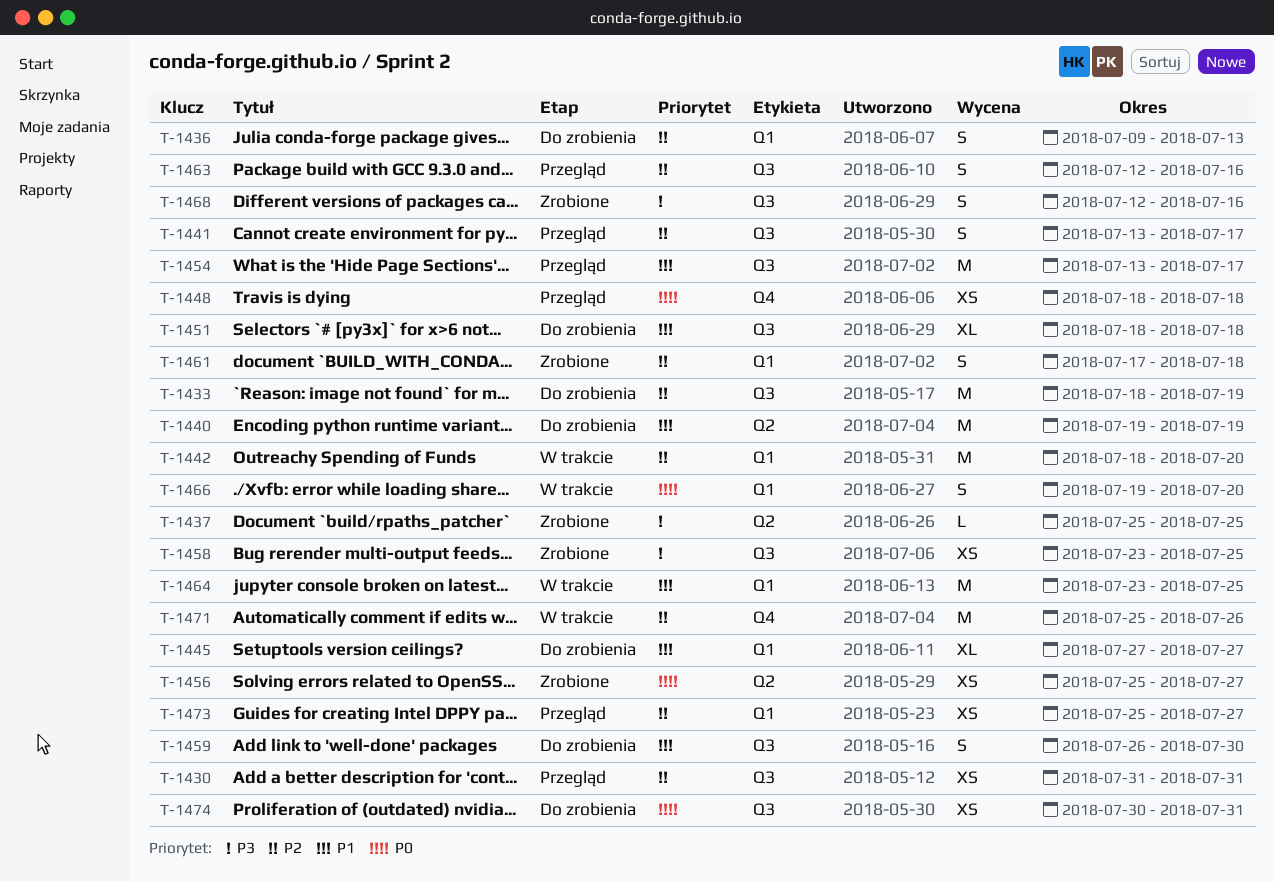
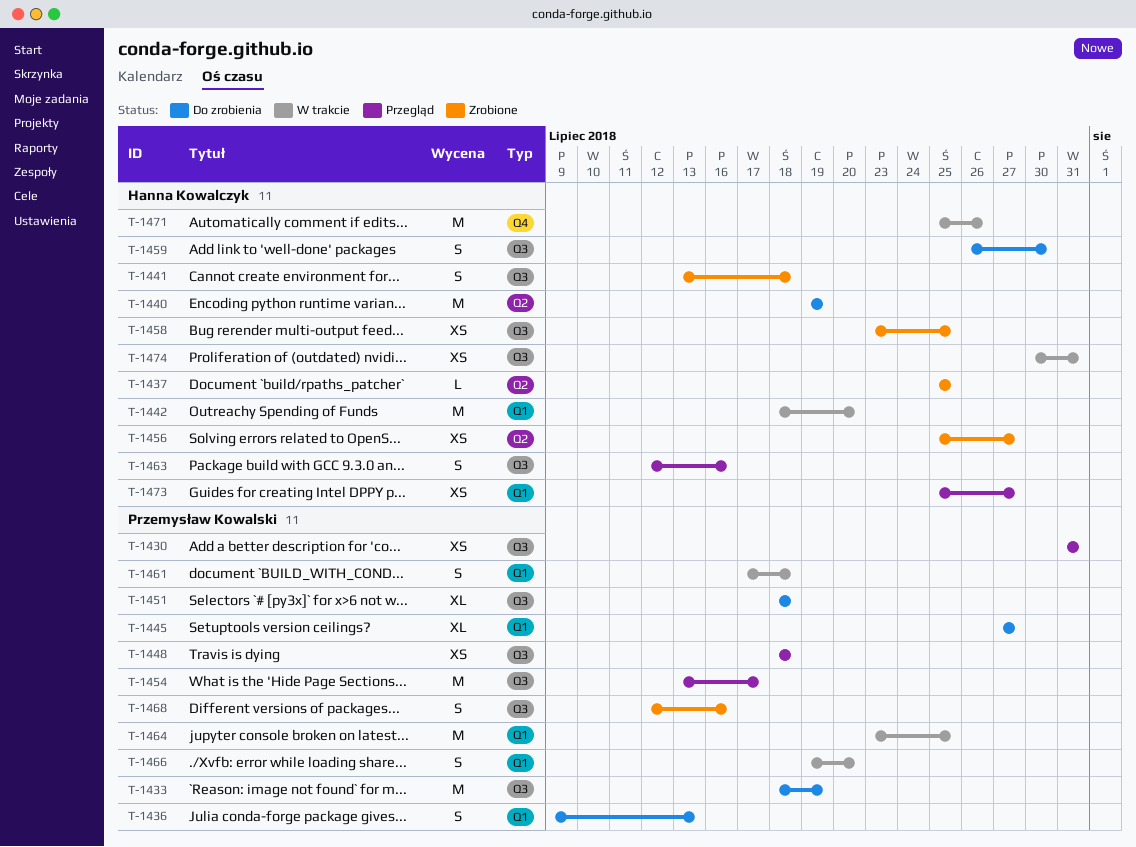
T-1441, status: Przegląd -> Zrobione
T-1441, due: Jul 17 -> Jul 18
T-1448, label: Q4 -> Q3
T-1461, status: Zrobione -> W trakcie
T-1474, status: Do zrobienia -> W trakcie

